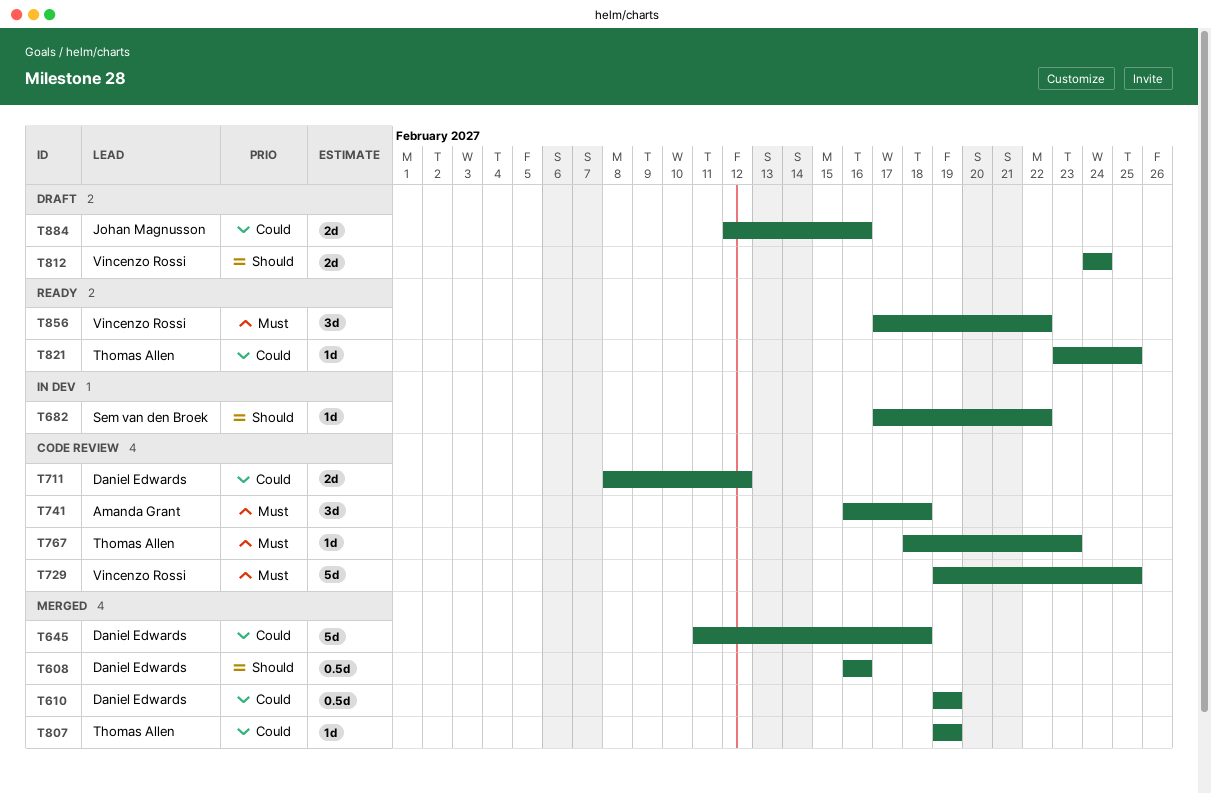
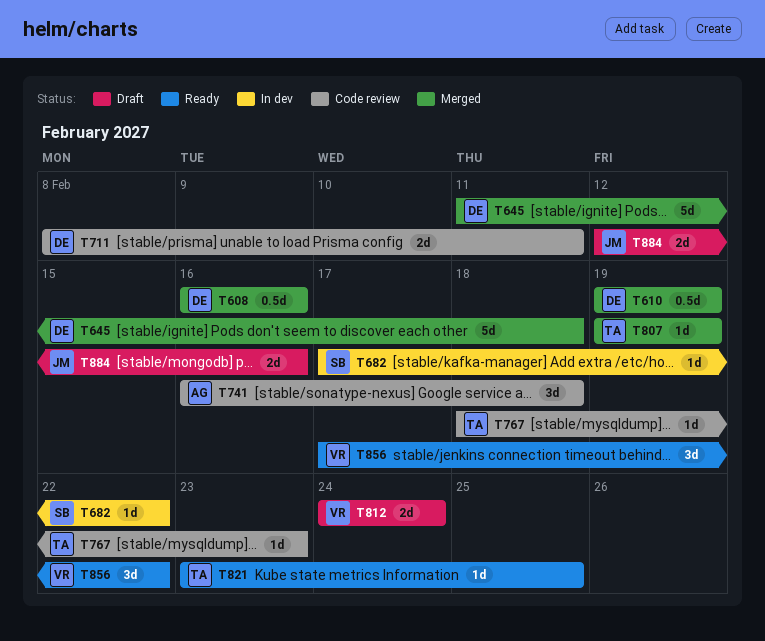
T711, due: Feb 12 -> Feb 11
T729: present -> none

